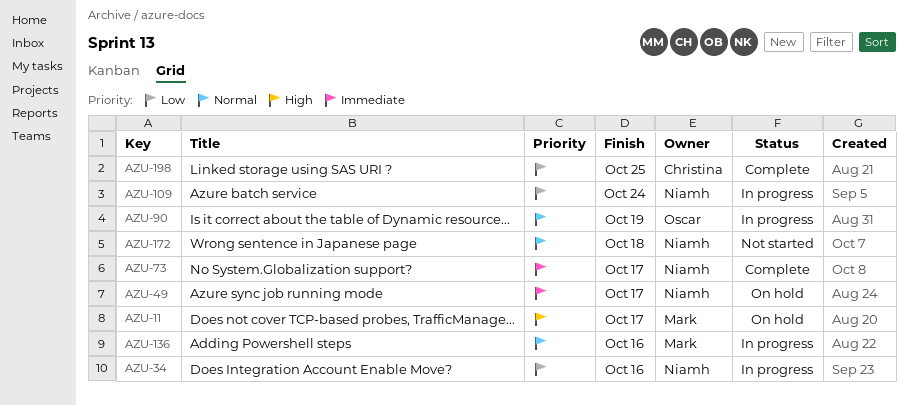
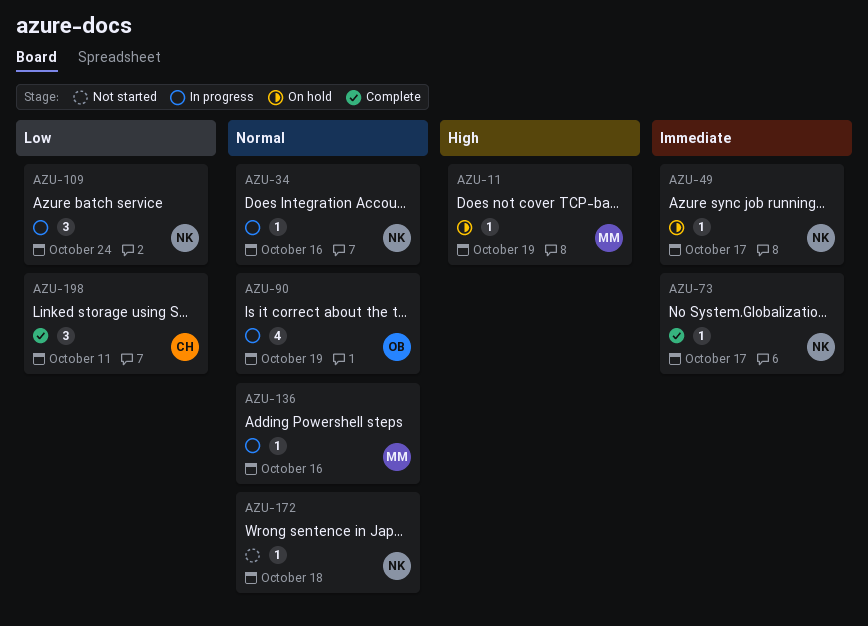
AZU-11, due: Oct 17 -> Oct 19
AZU-34, priority: Low -> Normal
AZU-198, due: Oct 25 -> Oct 11

